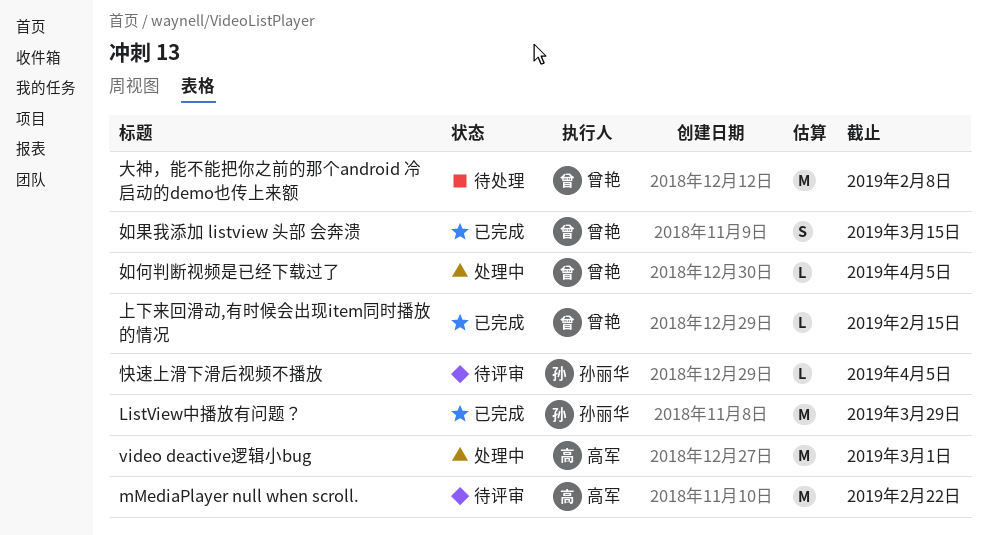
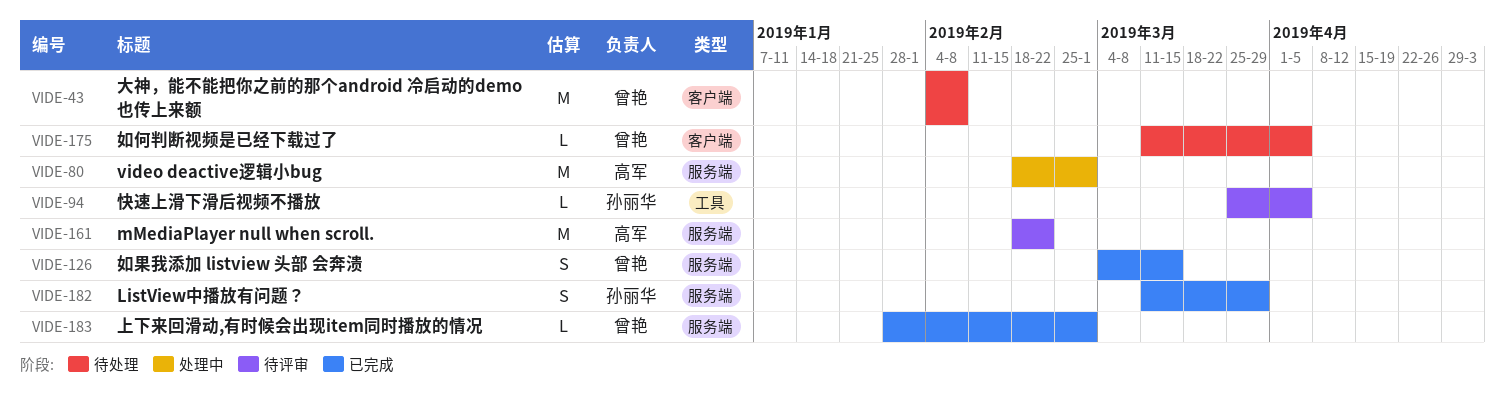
ListView中播放有问题？, estimate: M -> S
上下来回滑动,有时候会出现item同时播放的情况, due: Feb 15 -> Mar 1
如何判断视频是已经下载过了, status: 处理中 -> 待处理

